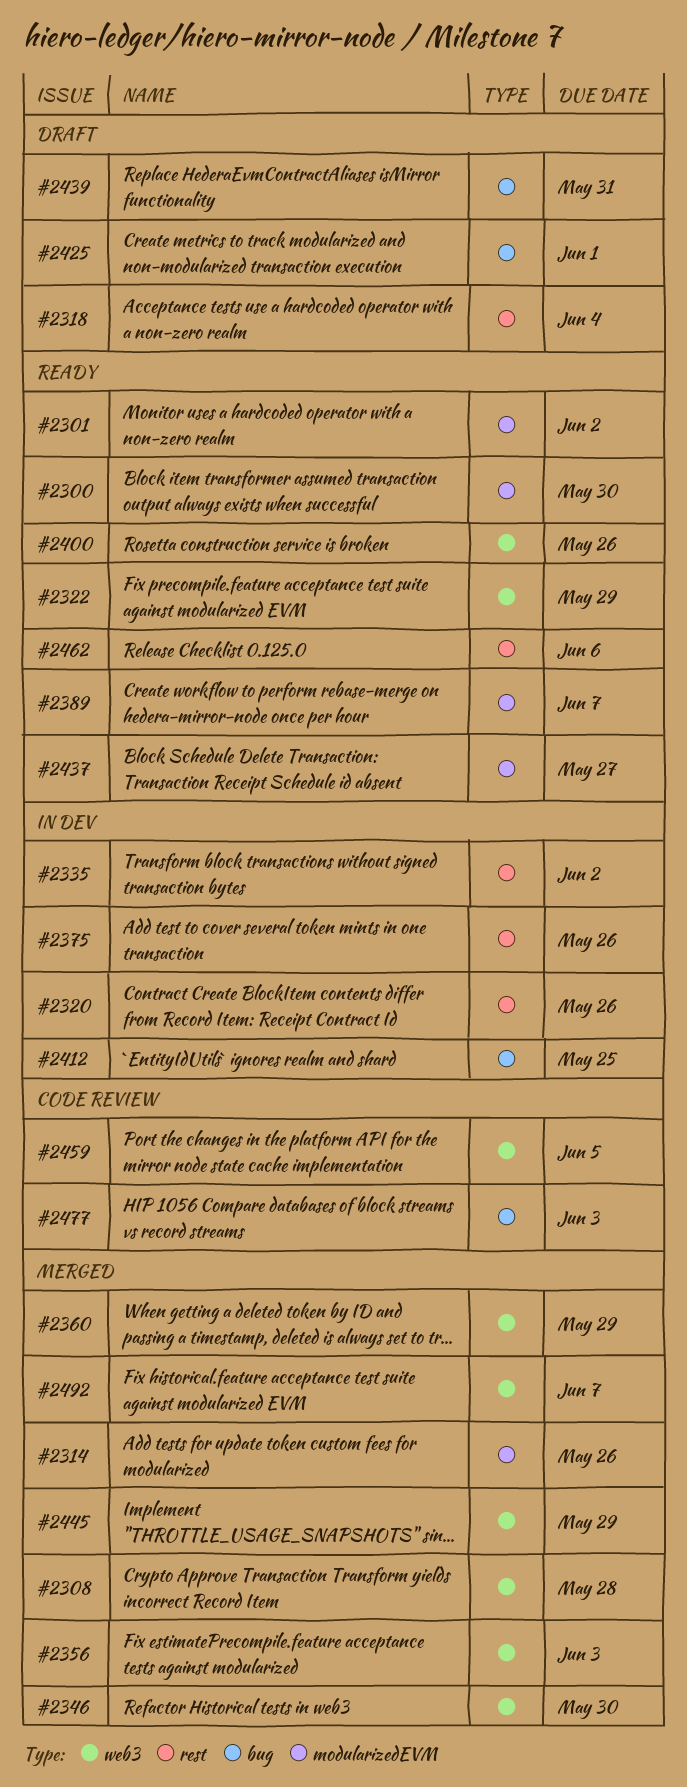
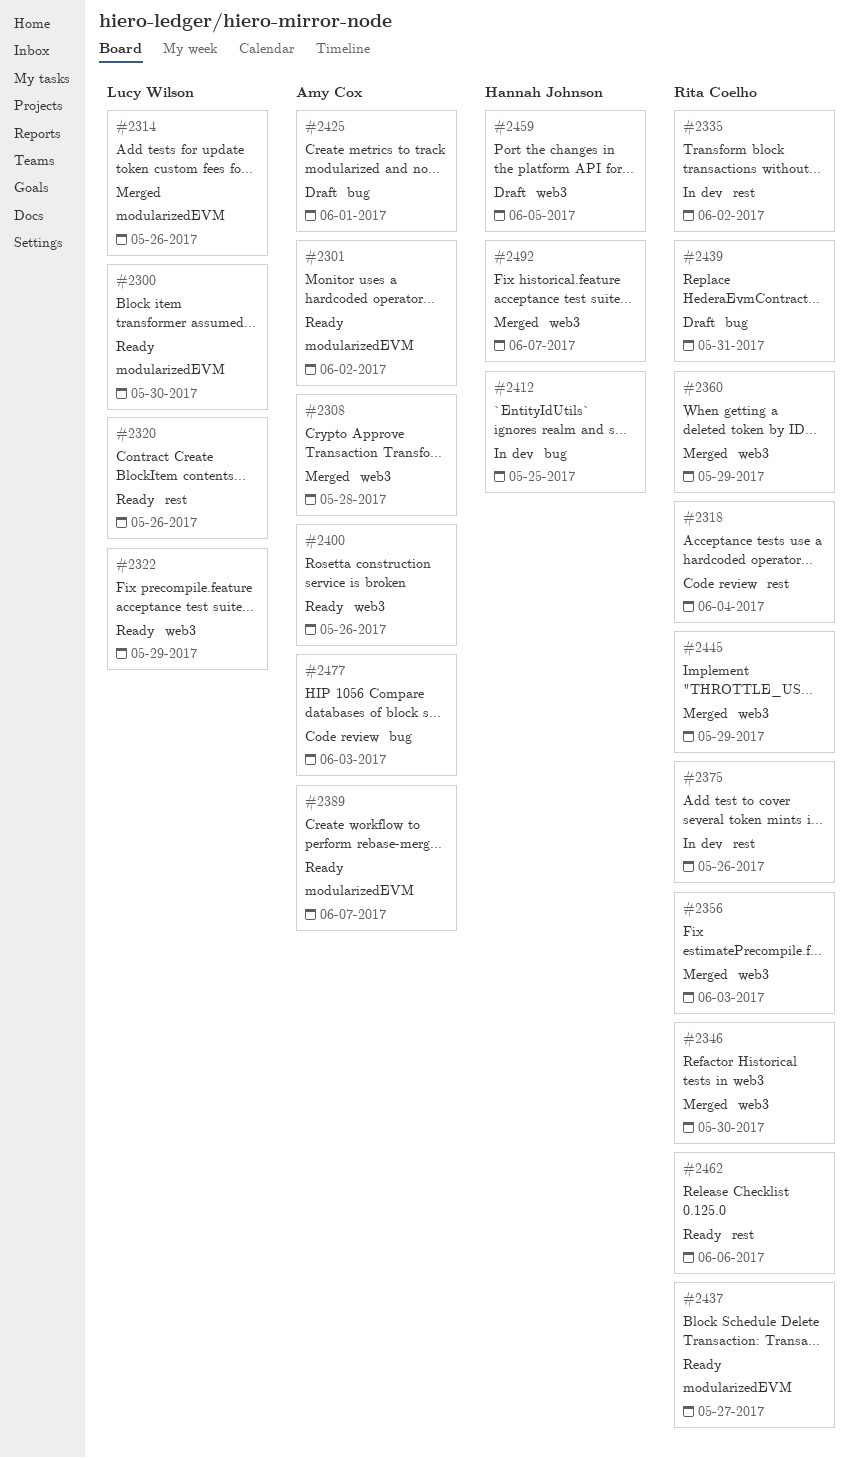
#2318, status: Draft -> Code review
#2320, status: In dev -> Ready
#2459, status: Code review -> Draft

